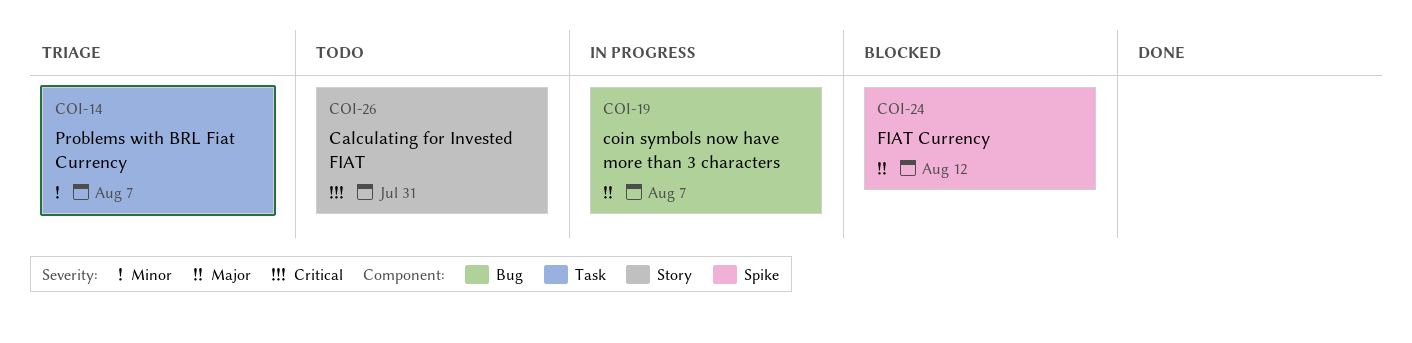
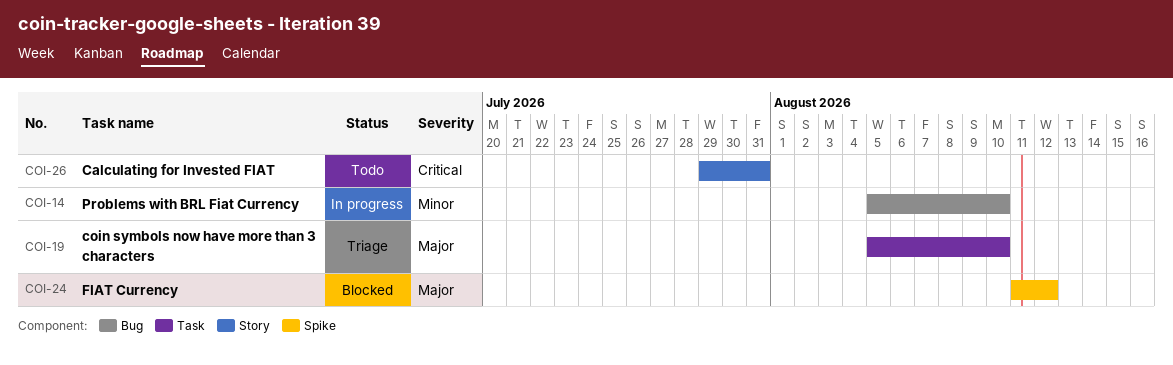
COI-14, status: Triage -> In progress
COI-14, label: Task -> Bug
COI-14, due: Aug 7 -> Aug 10
COI-19, status: In progress -> Triage
COI-19, label: Bug -> Task
COI-19, due: Aug 7 -> Aug 10

